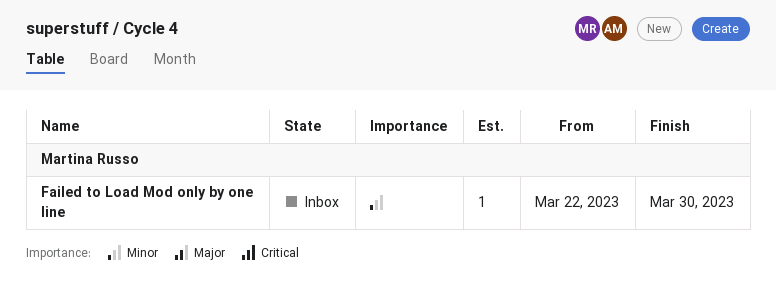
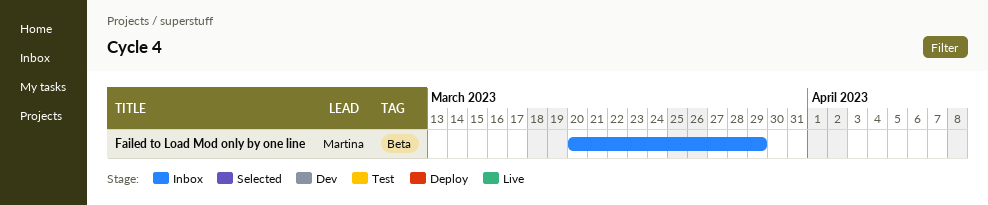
Failed to Load Mod only by one line, start: Mar 22 -> Mar 20
Failed to Load Mod only by one line, due: Mar 30 -> Mar 29

